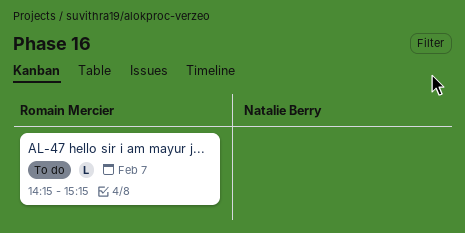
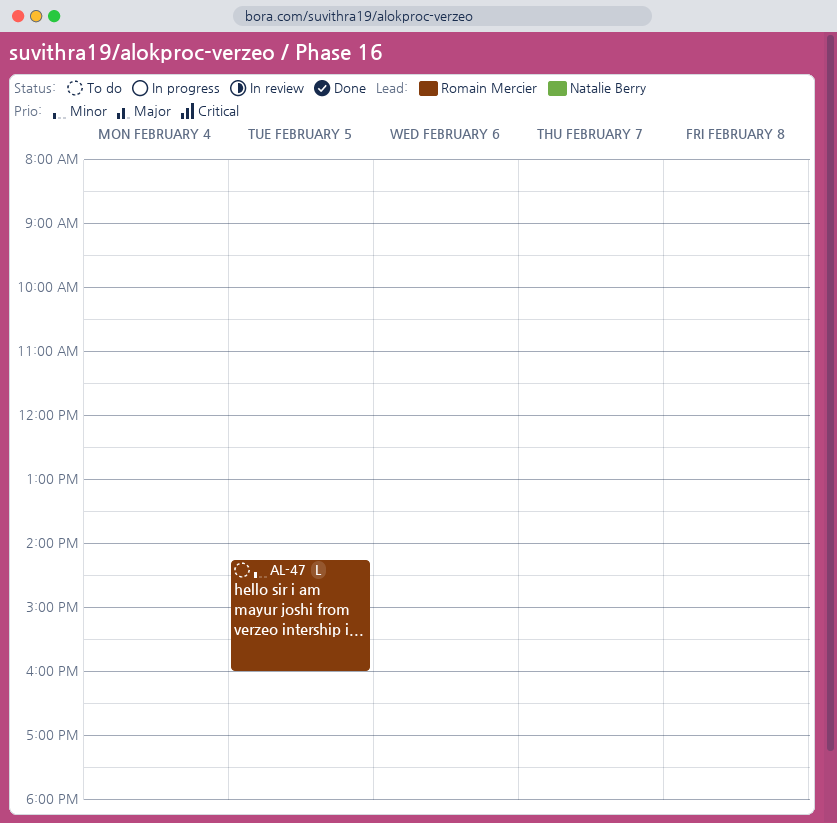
AL-47, day: Feb 7 -> Feb 5
AL-47, ends: 15:15 -> 16:00

